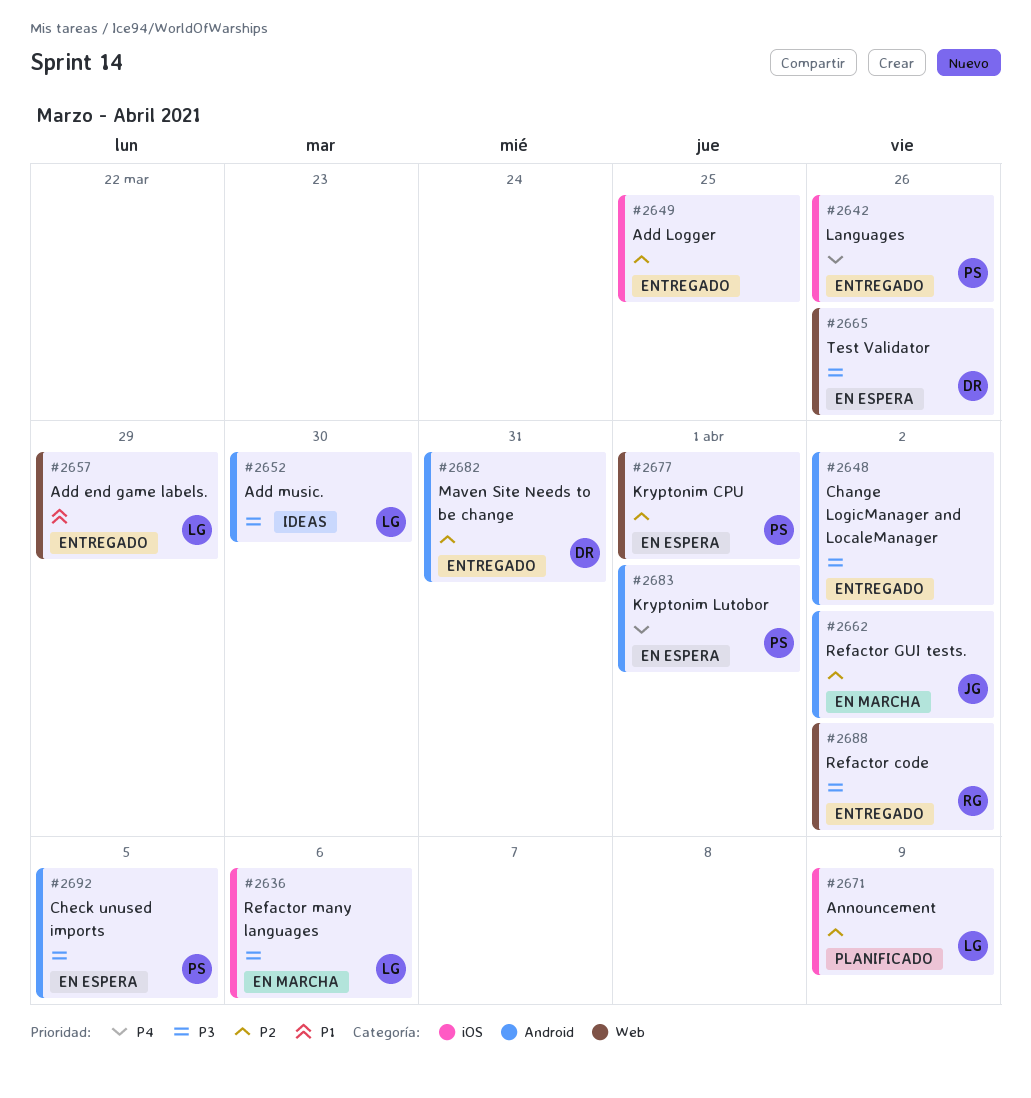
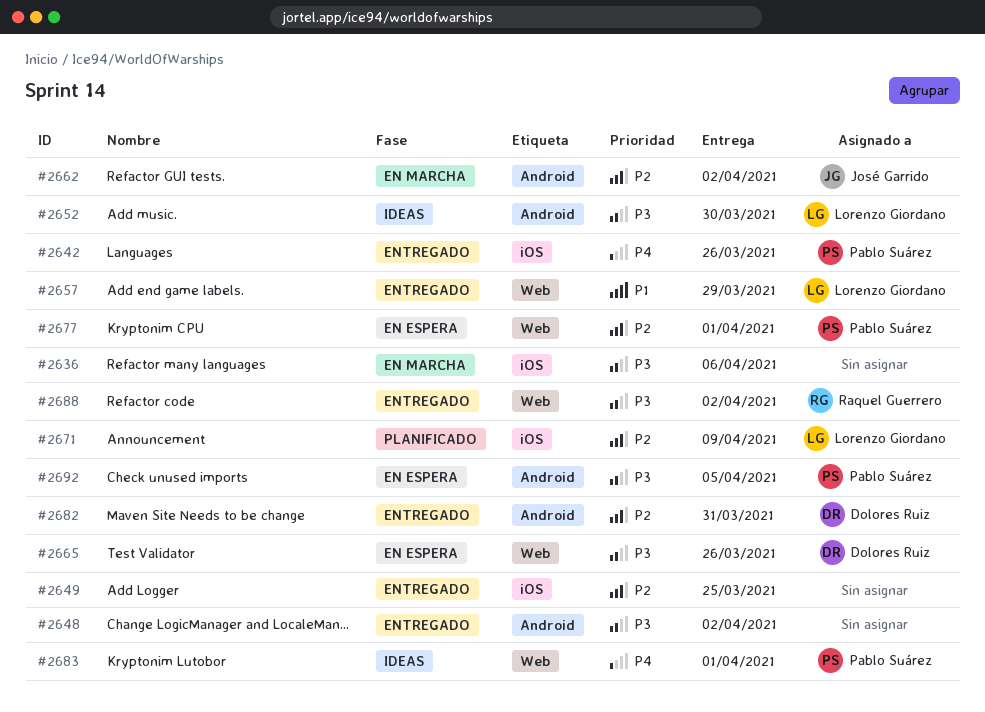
#2636, owner: Lorenzo Giordano -> none
#2683, status: En espera -> Ideas
#2683, label: Android -> Web

